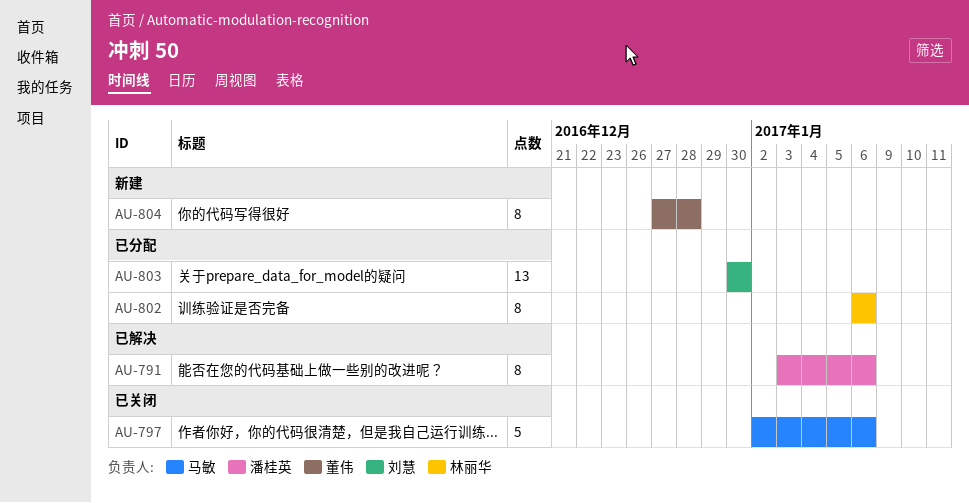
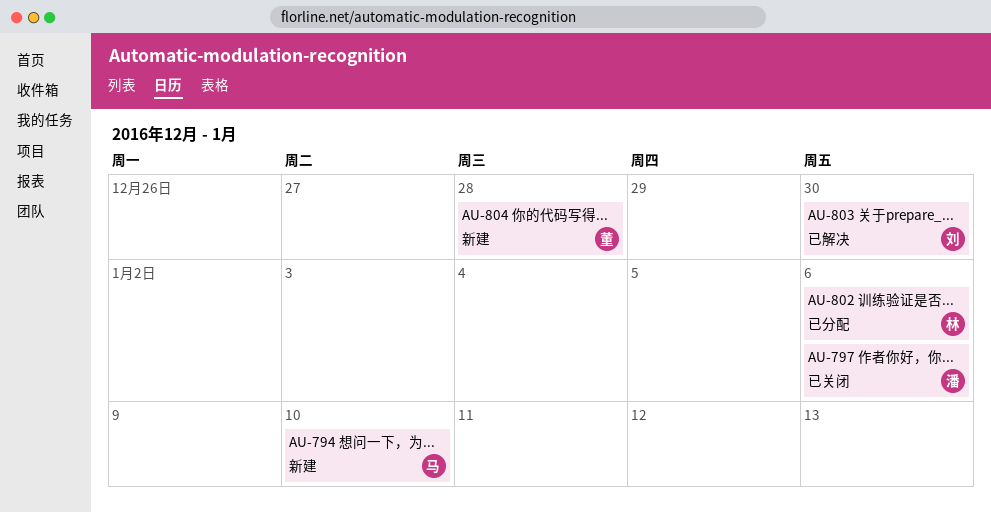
AU-791: present -> none
AU-794: none -> present
AU-797, owner: 马敏 -> 潘桂英
AU-803, status: 已分配 -> 已解决

